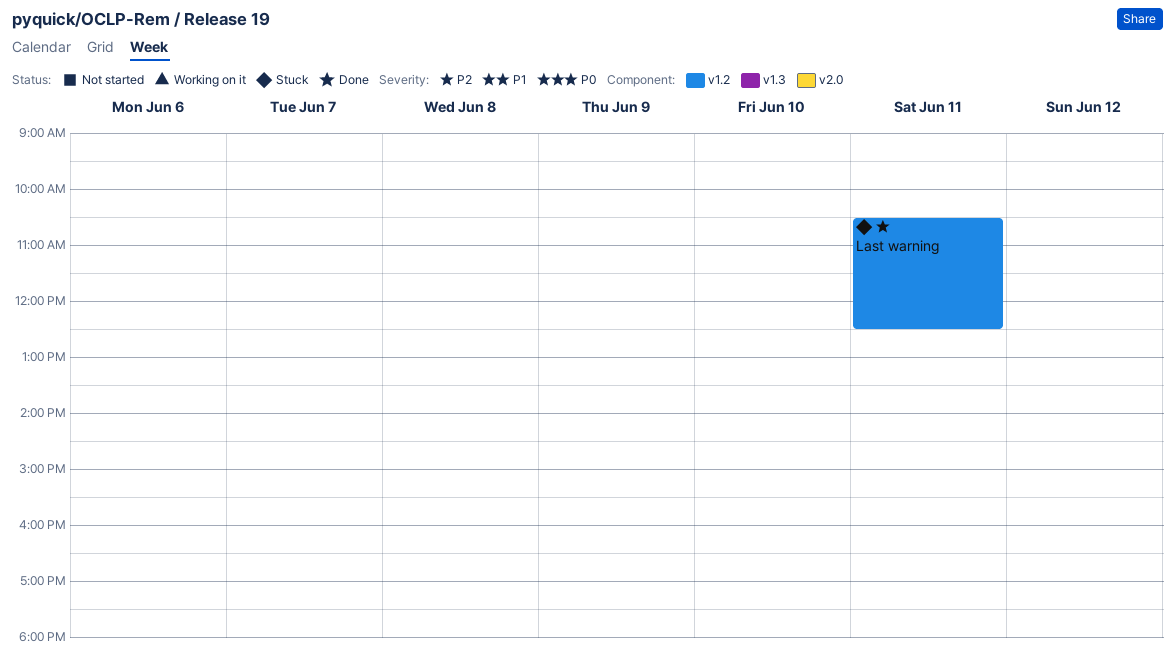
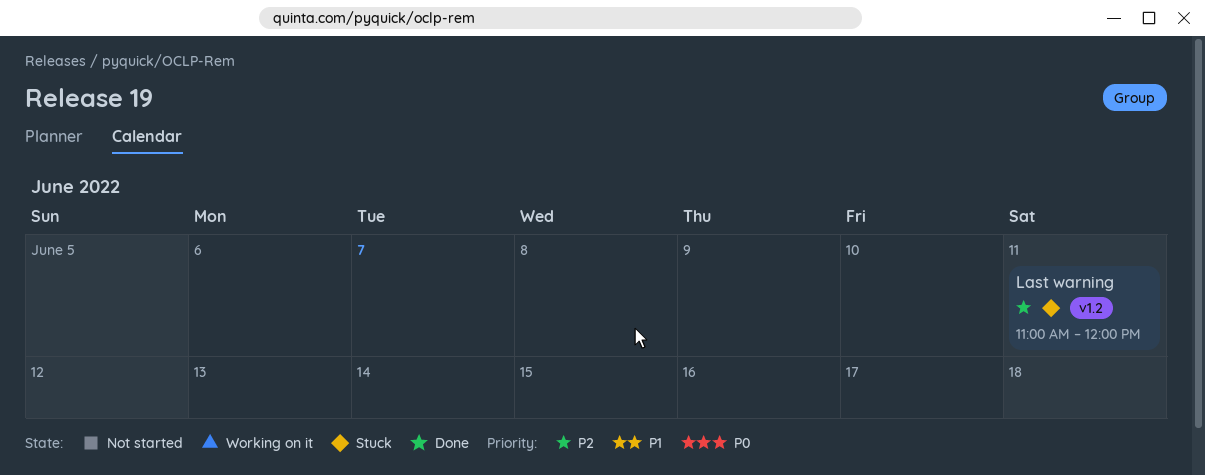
Last warning, begins: 10:30 -> 11:00
Last warning, ends: 12:30 -> 12:00

